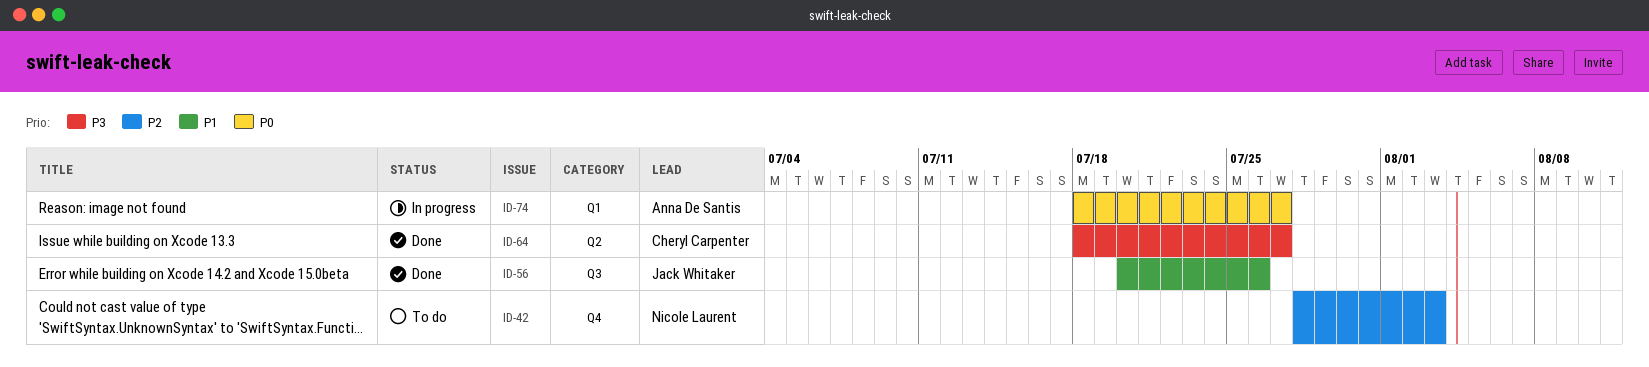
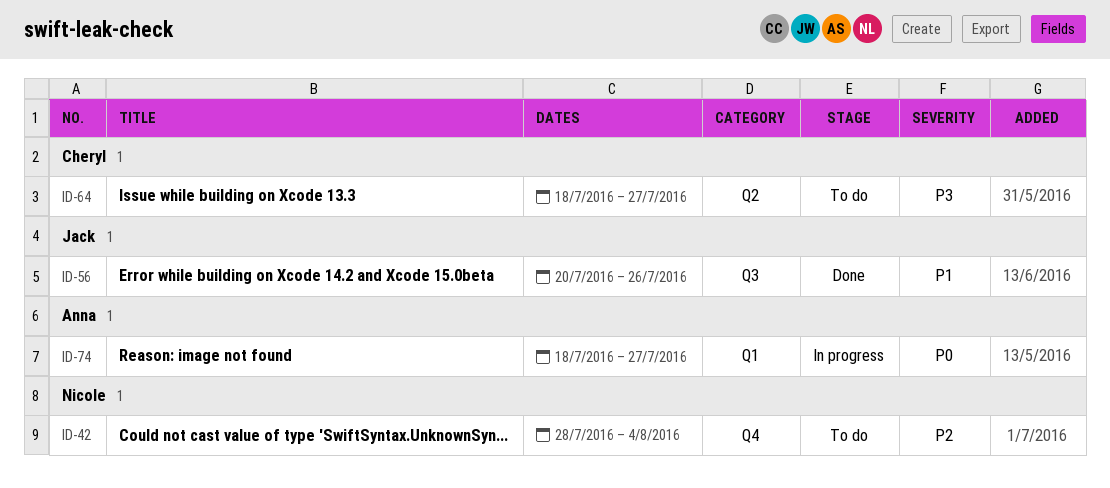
ID-42, due: Aug 3 -> Aug 4
ID-64, status: Done -> To do

